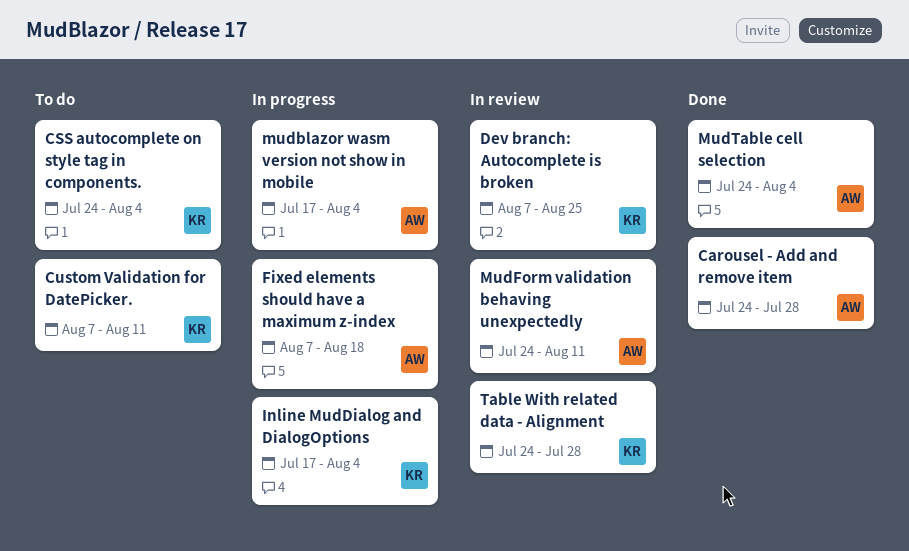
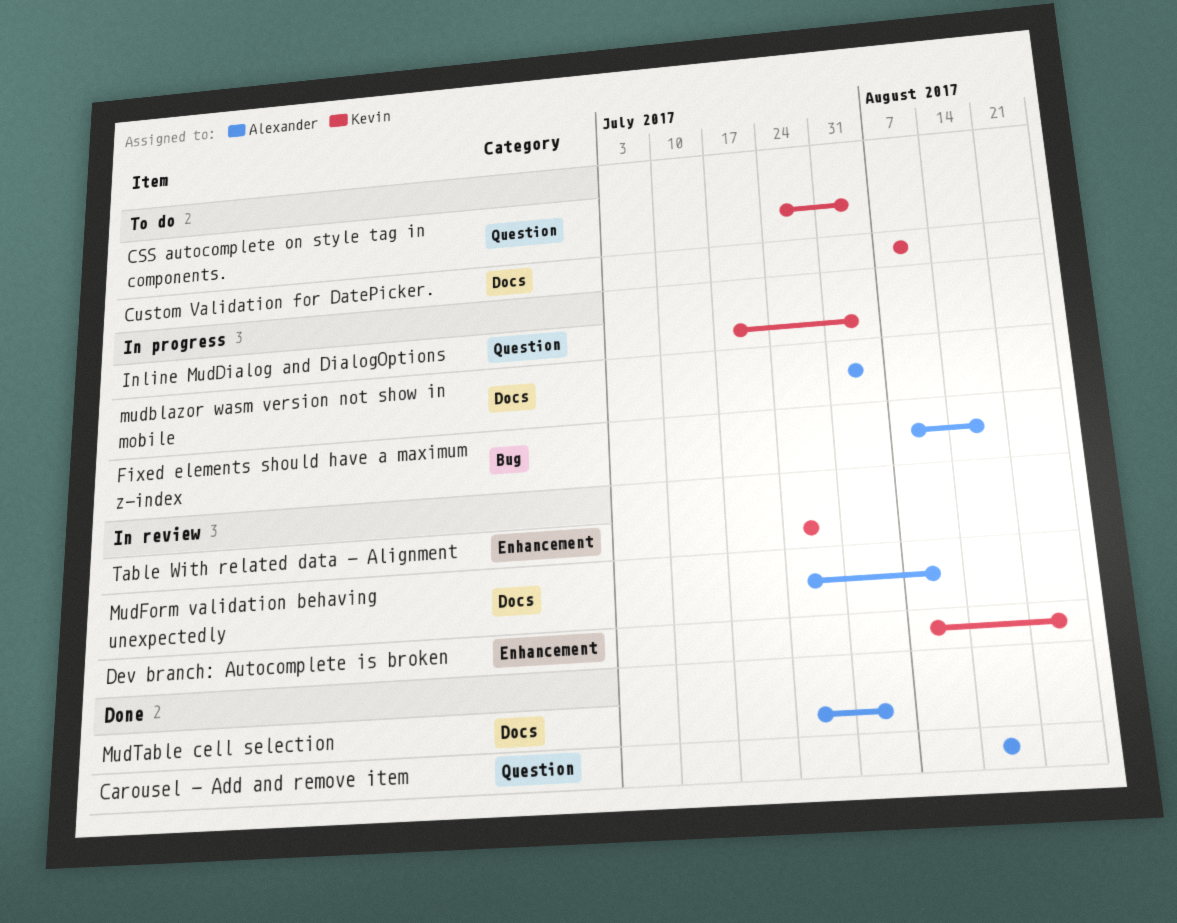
Carousel - Add and remove item, start: Jul 24 -> Aug 14
Carousel - Add and remove item, due: Jul 28 -> Aug 18
mudblazor wasm version not show in mobile, start: Jul 17 -> Jul 31

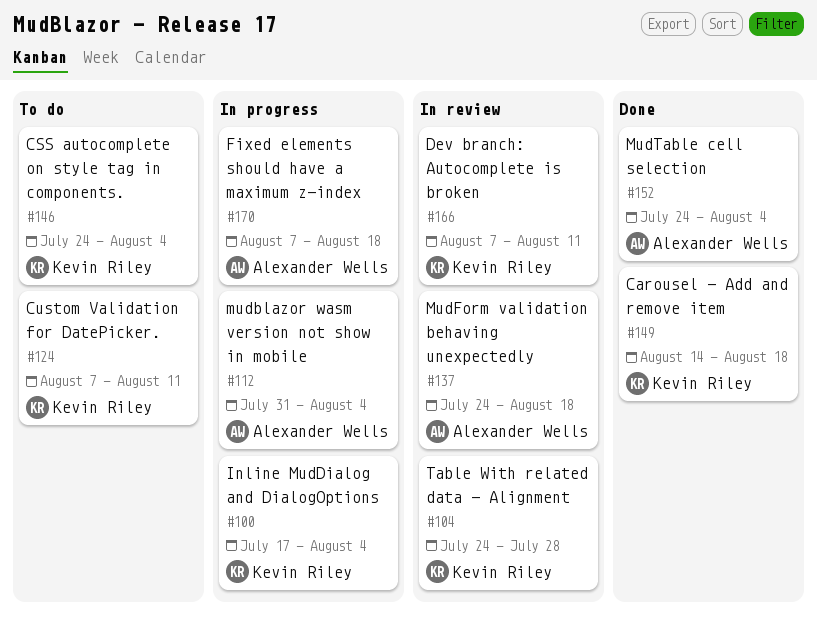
Carousel - Add and remove item, owner: Alexander Wells -> Kevin Riley
Dev branch: Autocomplete is broken, due: Aug 25 -> Aug 11
MudForm validation behaving unexpectedly, due: Aug 11 -> Aug 18

